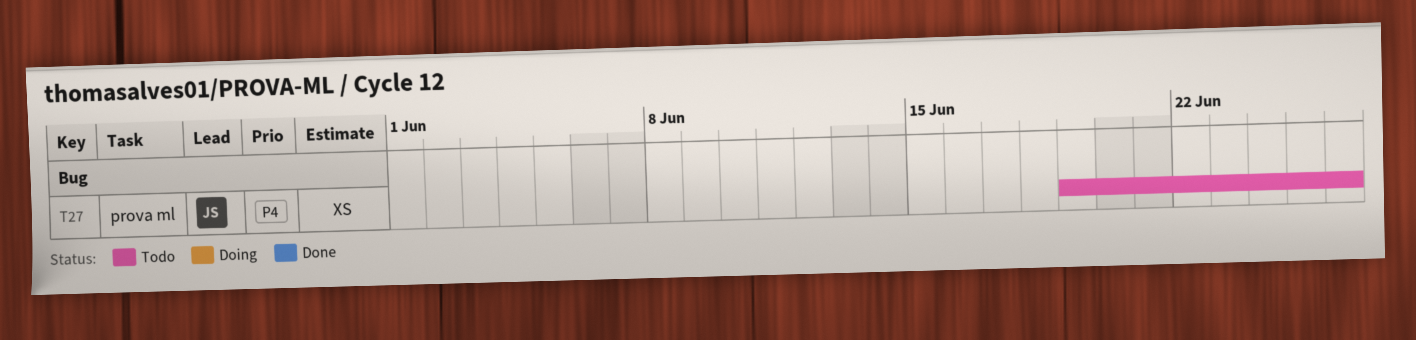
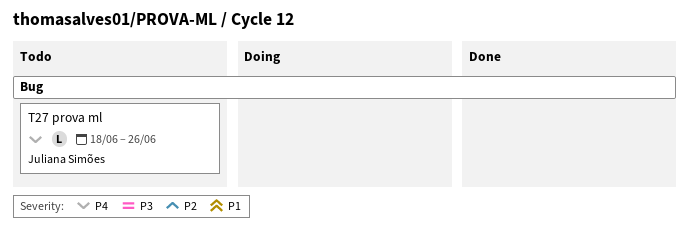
T27, estimate: XS -> L
T27, start: Jun 19 -> Jun 18

